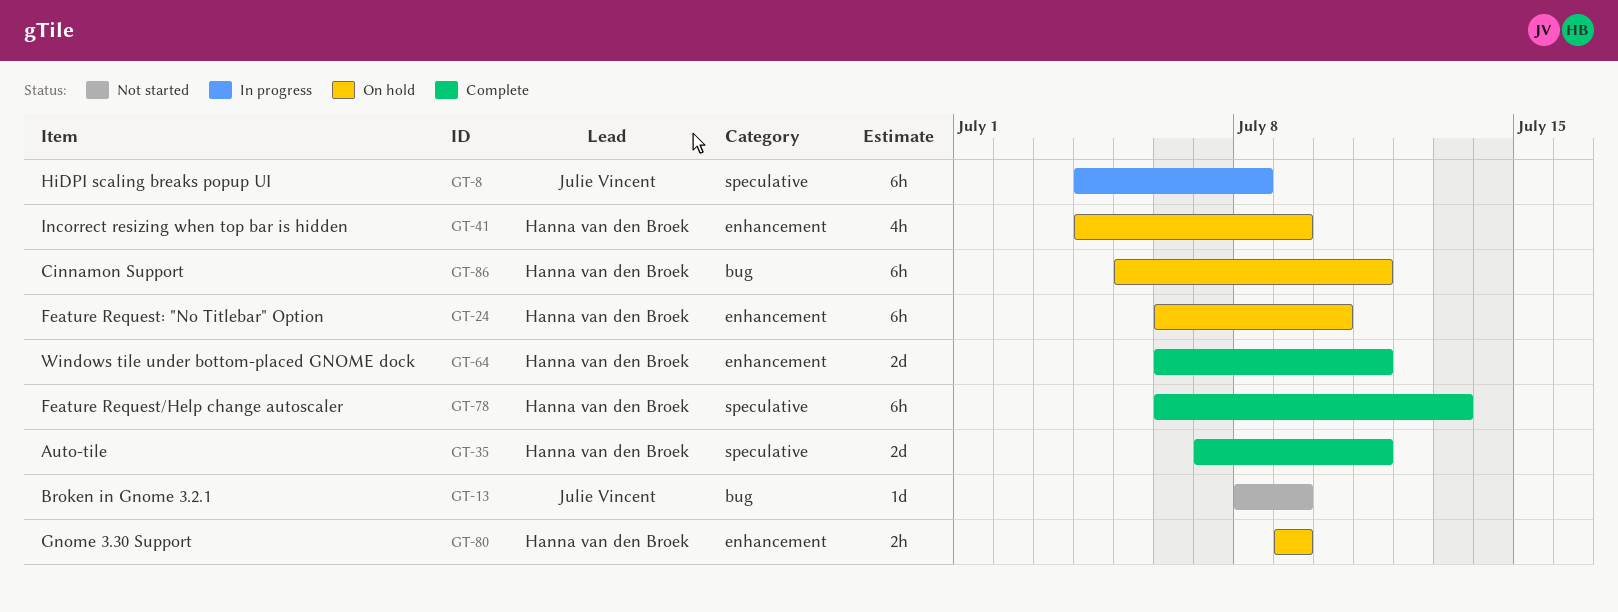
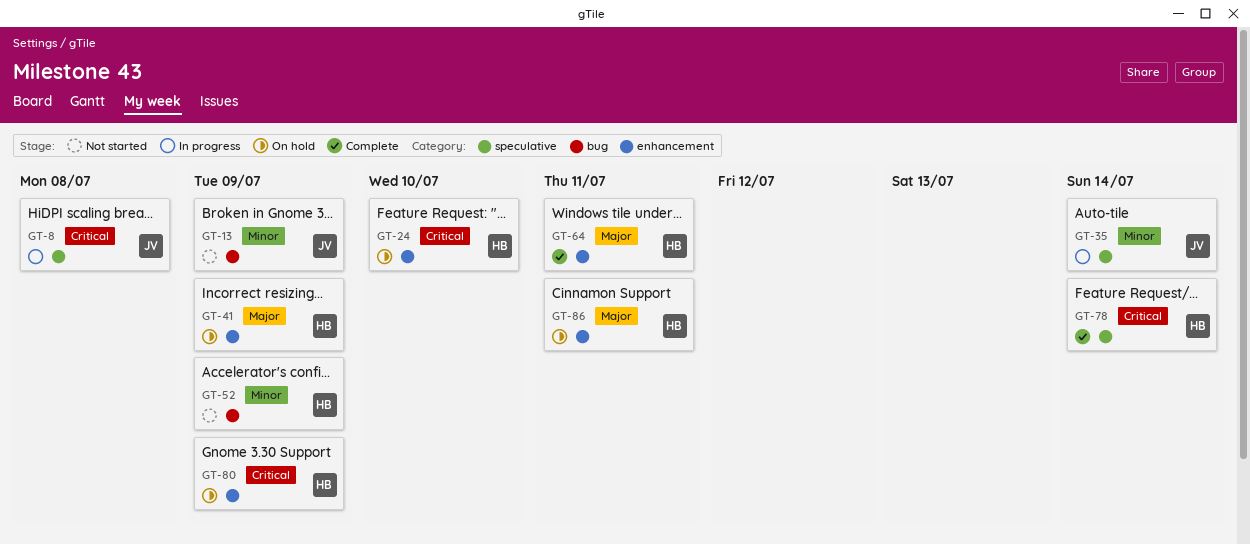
GT-35, status: Complete -> In progress
GT-35, owner: Hanna van den Broek -> Julie Vincent
GT-35, due: Jul 11 -> Jul 14
GT-52: none -> present
GT-78, due: Jul 13 -> Jul 14
GT-86, label: bug -> enhancement

